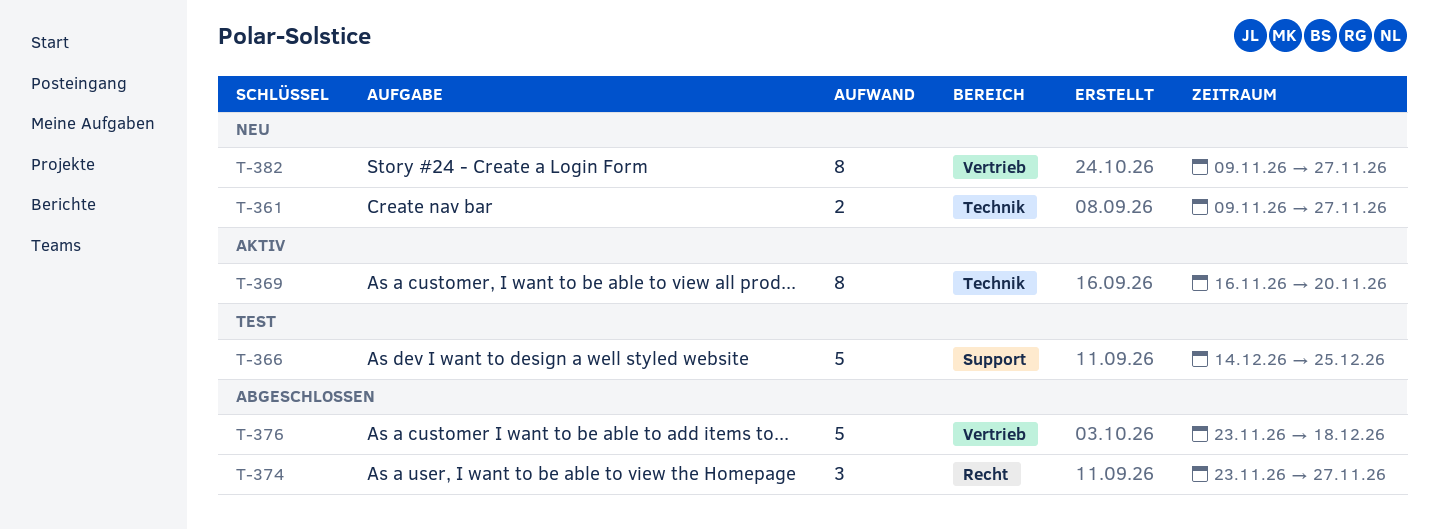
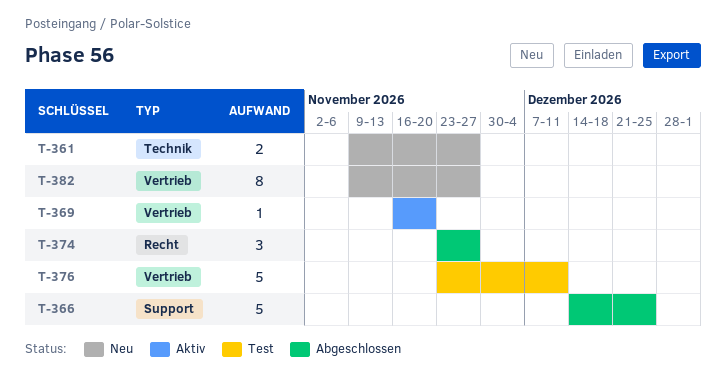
T-366, status: Test -> Abgeschlossen
T-369, label: Technik -> Vertrieb
T-369, estimate: 8 -> 1
T-376, status: Abgeschlossen -> Test
T-376, due: Dec 18 -> Dec 11

